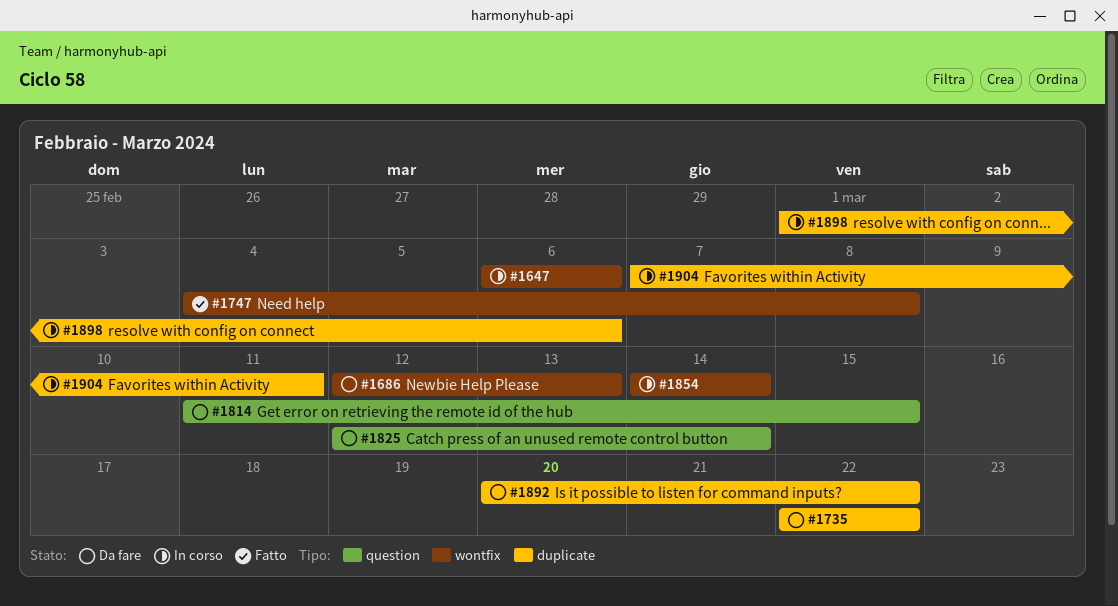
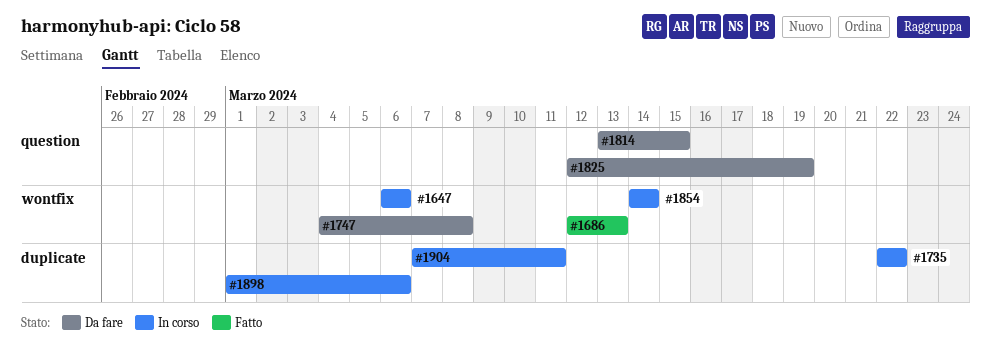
#1686, status: Da fare -> Fatto
#1735, status: Da fare -> In corso
#1747, status: Fatto -> Da fare
#1814, start: Mar 11 -> Mar 13
#1825, due: Mar 14 -> Mar 19
#1892: present -> none

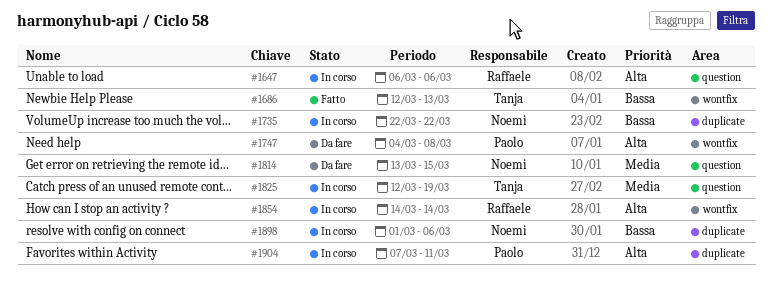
#1647, label: wontfix -> question
#1825, status: Da fare -> In corso

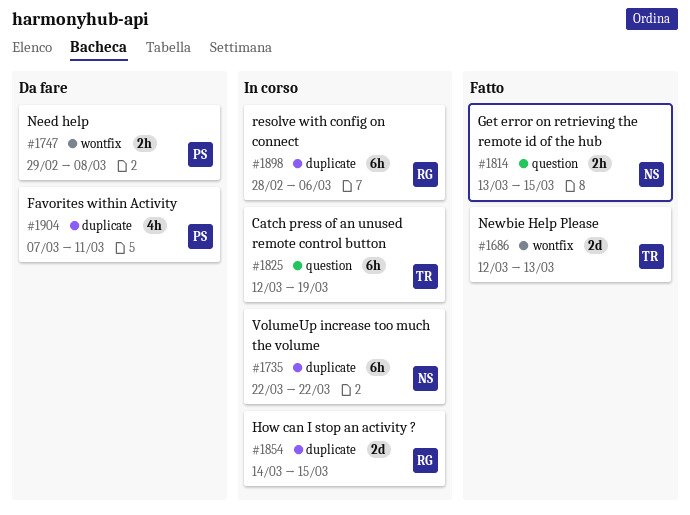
#1647: present -> none
#1747, start: Mar 4 -> Feb 29
#1814, status: Da fare -> Fatto
#1854, label: wontfix -> duplicate
#1854, due: Mar 14 -> Mar 15
#1898, owner: Noemi -> Raffaele
#1898, start: Mar 1 -> Feb 28
#1904, status: In corso -> Da fare

